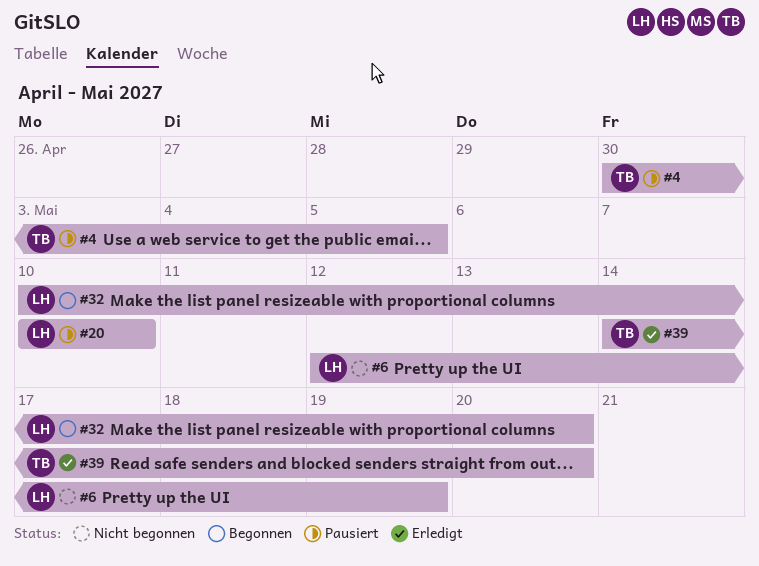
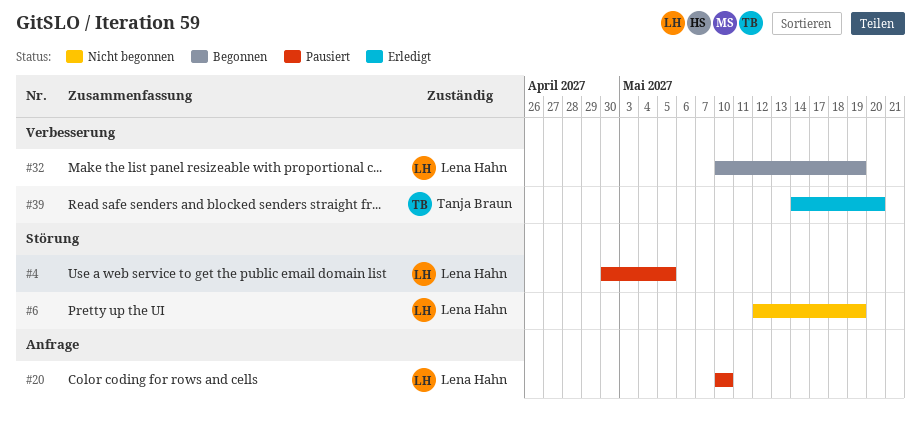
#4, owner: Tanja Braun -> Lena Hahn
#32, due: May 20 -> May 19

